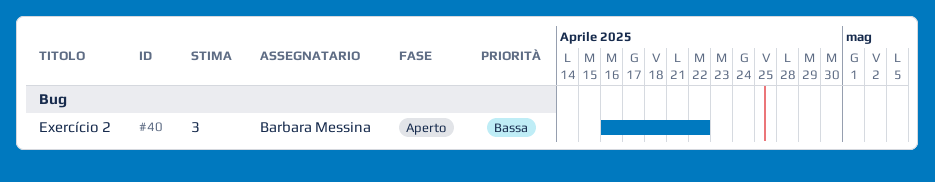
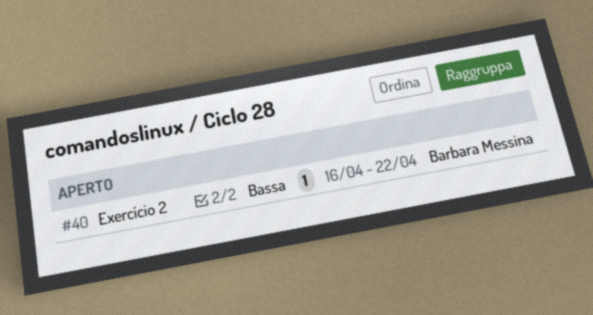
#40, estimate: 3 -> 1

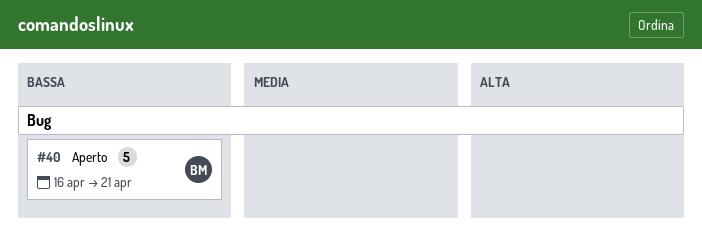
#40, estimate: 1 -> 5
#40, due: Apr 22 -> Apr 21

